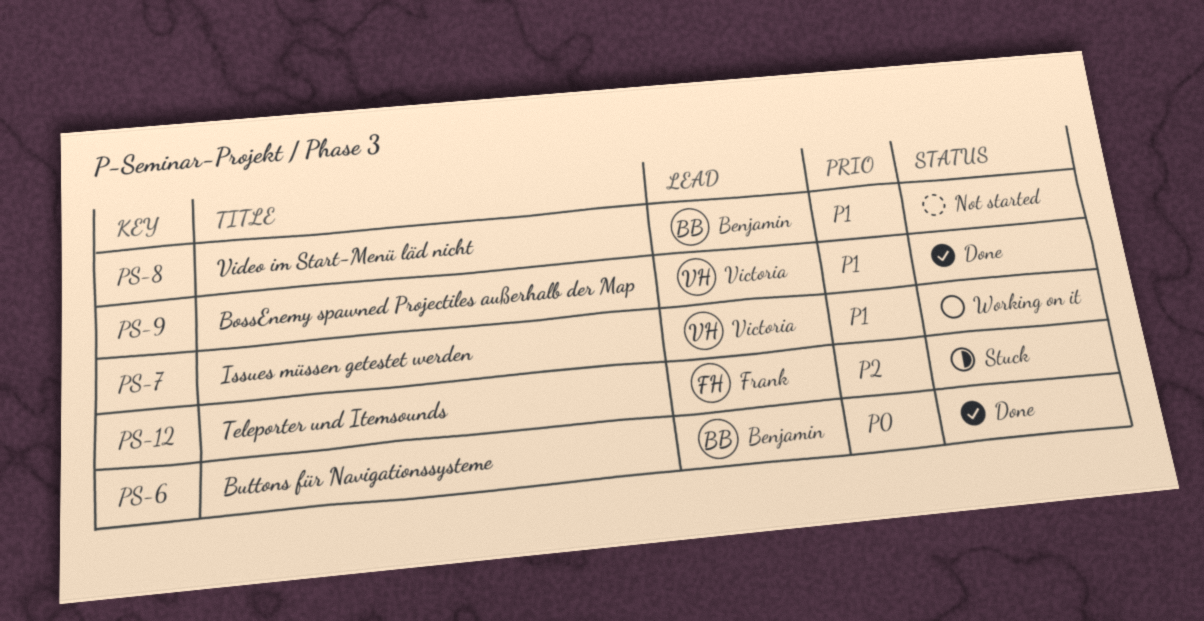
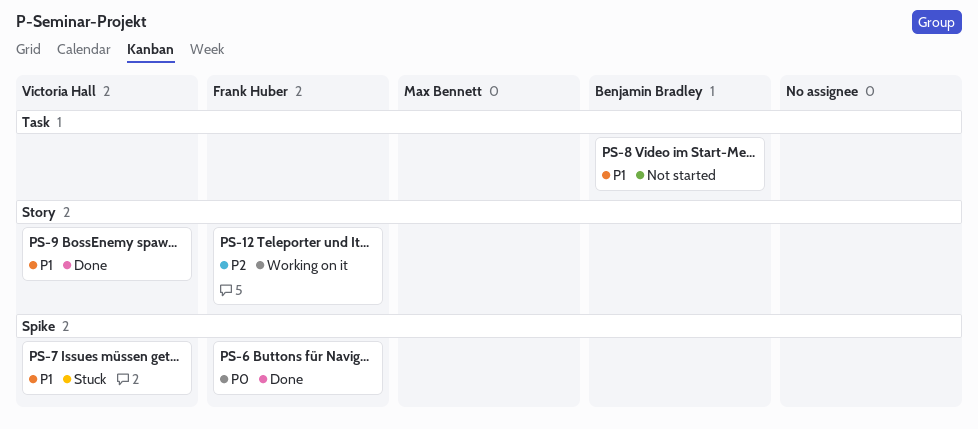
PS-6, owner: Benjamin Bradley -> Frank Huber
PS-7, status: Working on it -> Stuck
PS-12, status: Stuck -> Working on it

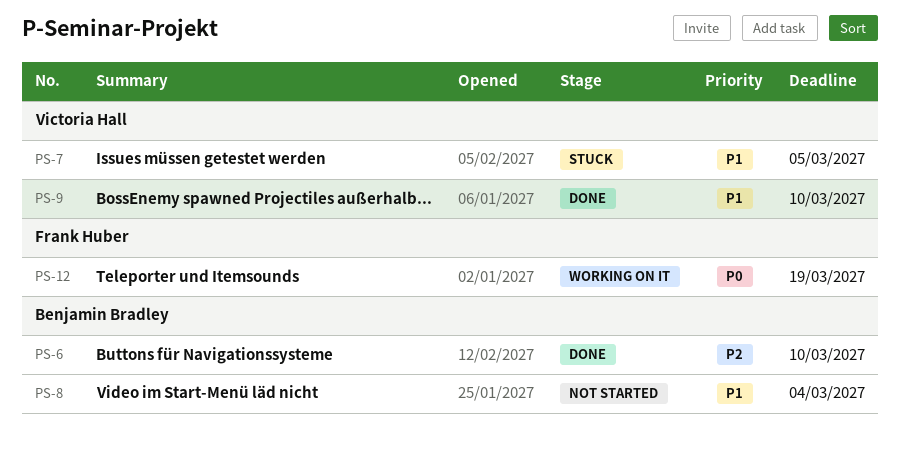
PS-6, owner: Frank Huber -> Benjamin Bradley
PS-6, priority: P0 -> P2
PS-12, priority: P2 -> P0

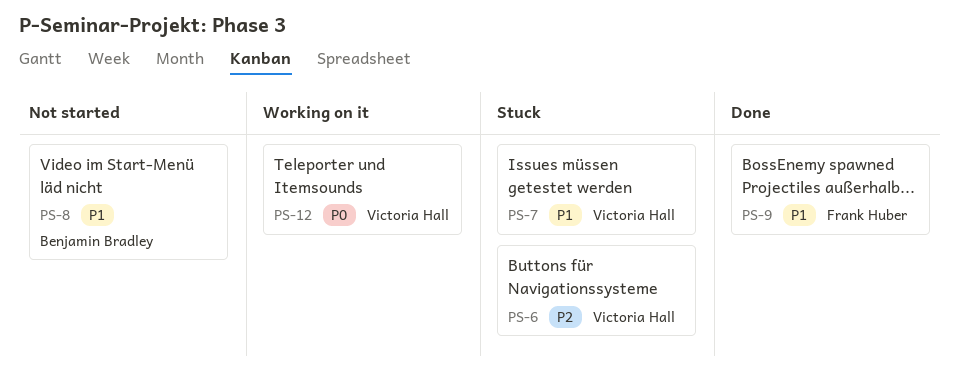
PS-6, status: Done -> Stuck
PS-6, owner: Benjamin Bradley -> Victoria Hall
PS-9, owner: Victoria Hall -> Frank Huber
PS-12, owner: Frank Huber -> Victoria Hall

